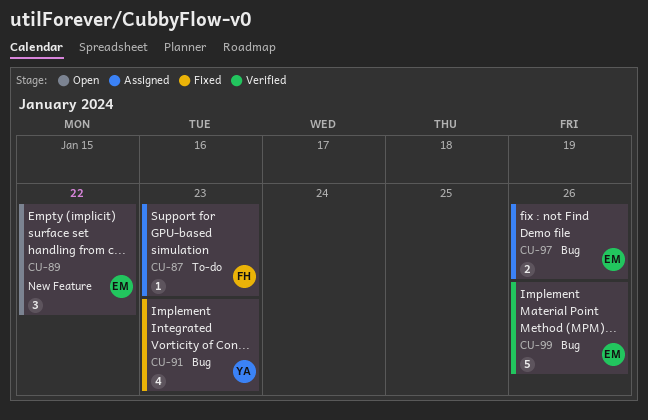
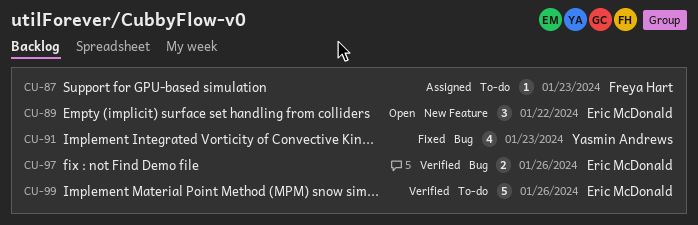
CU-97, status: Assigned -> Verified
CU-99, label: Bug -> To-do

